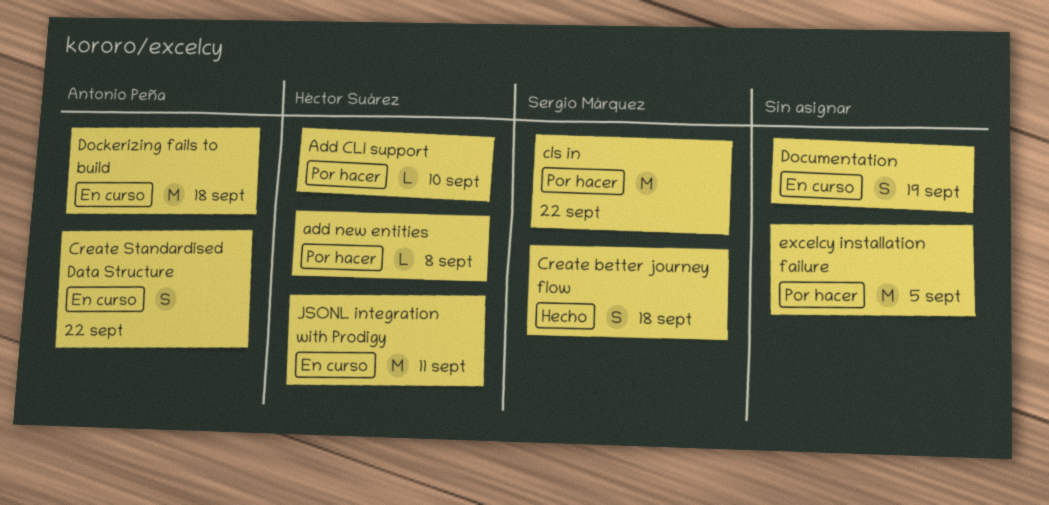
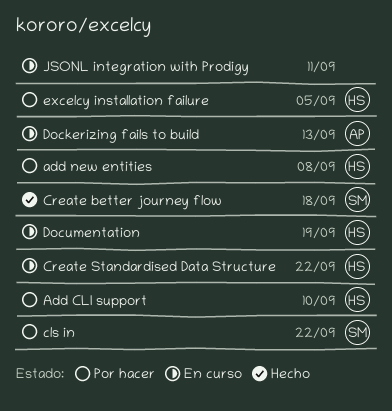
Create Standardised Data Structure, owner: Antonio Peña -> Héctor Suárez
Dockerizing fails to build, due: Sep 18 -> Sep 13
Documentation, owner: none -> Héctor Suárez
excelcy installation failure, owner: none -> Héctor Suárez
JSONL integration with Prodigy, owner: Héctor Suárez -> none

